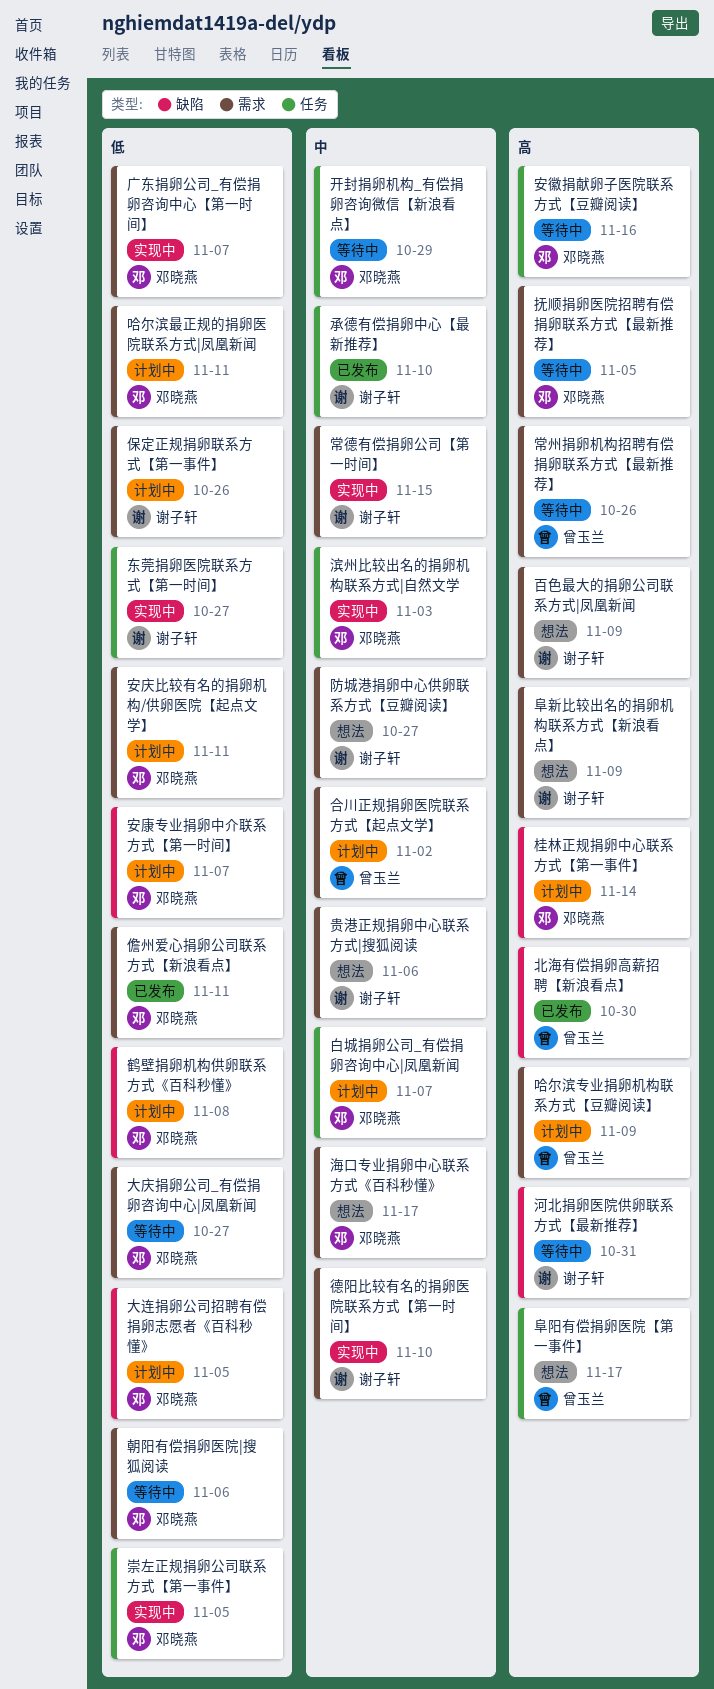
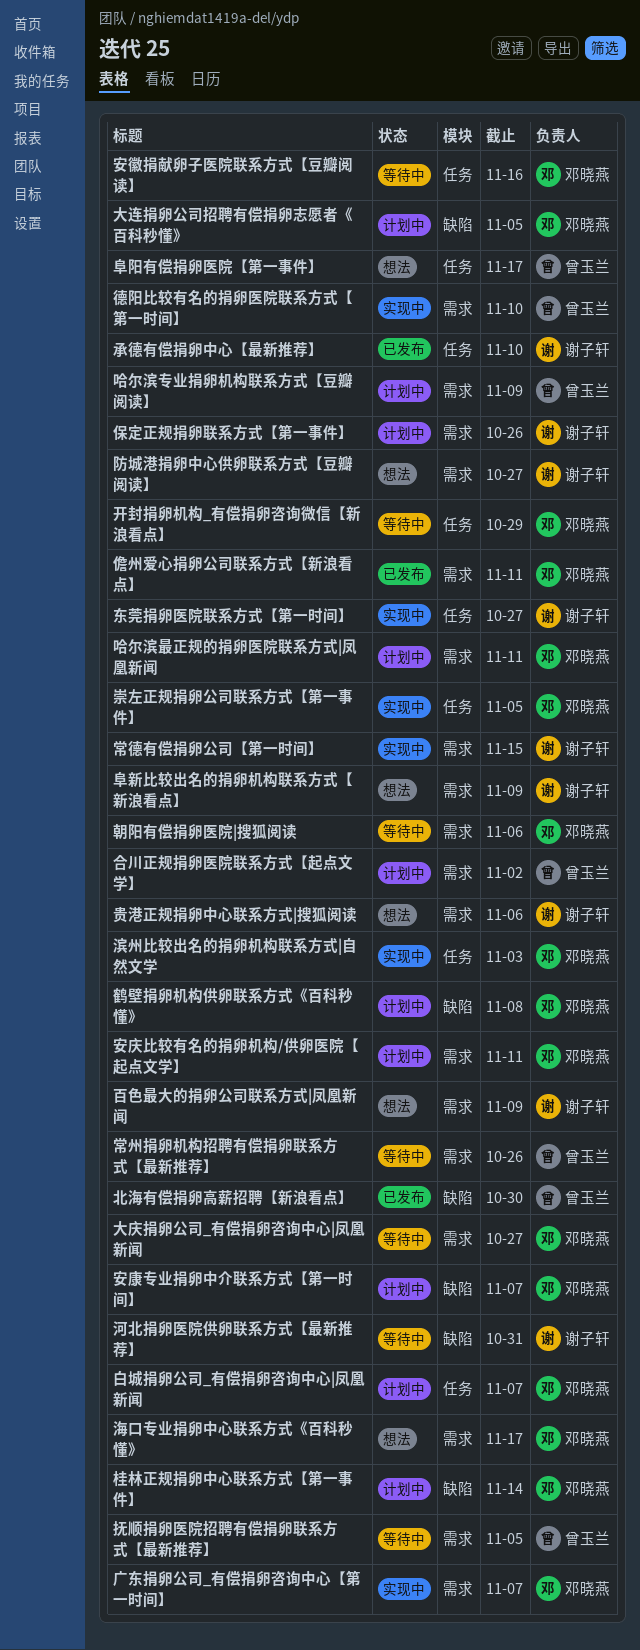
德阳比较有名的捐卵医院联系方式【第一时间】, owner: 谢子轩 -> 曾玉兰
抚顺捐卵医院招聘有偿捐卵联系方式【最新推荐】, owner: 邓晓燕 -> 曾玉兰

